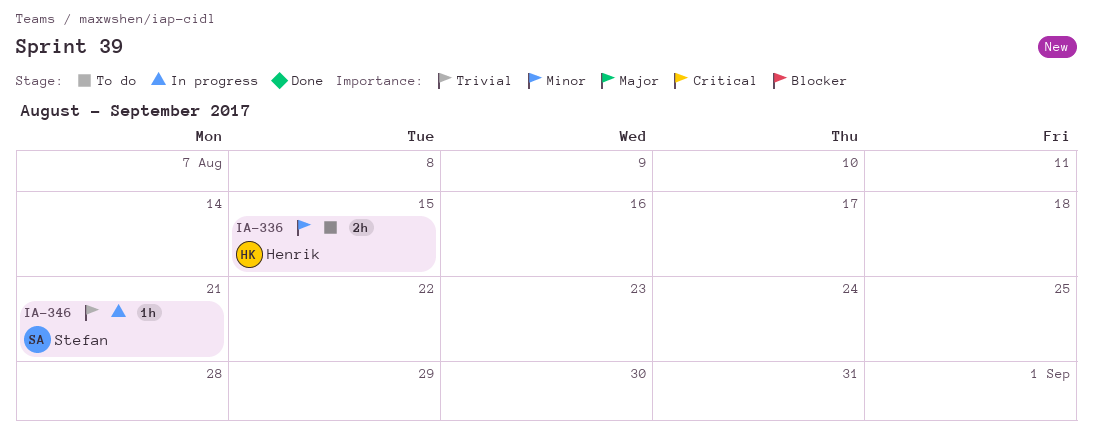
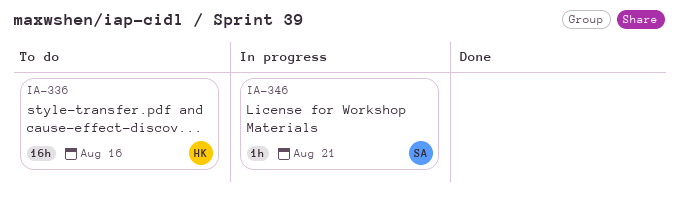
IA-336, estimate: 2h -> 16h
IA-336, due: Aug 15 -> Aug 16

